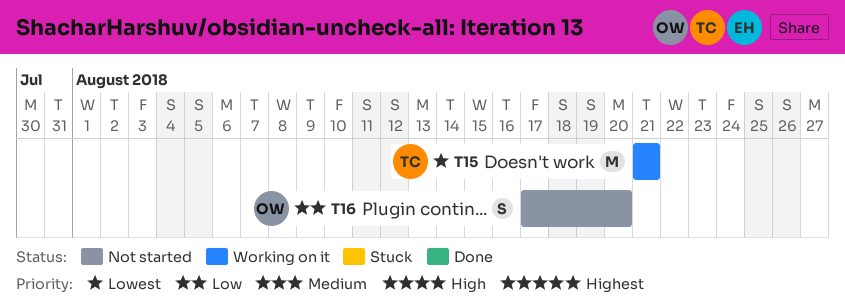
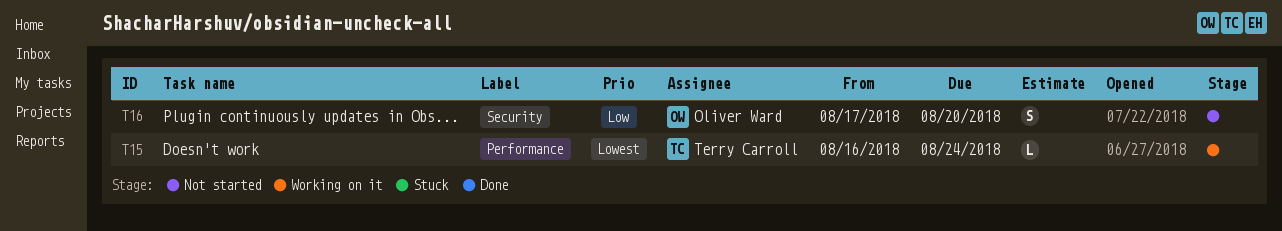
T15, estimate: M -> L
T15, start: Aug 21 -> Aug 16
T15, due: Aug 21 -> Aug 24

